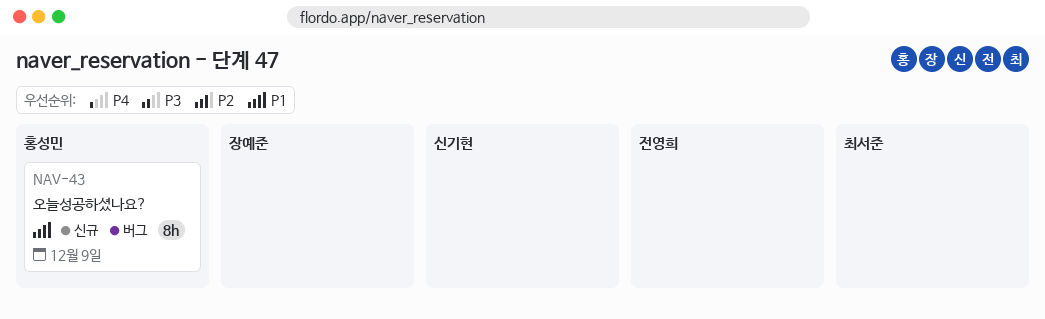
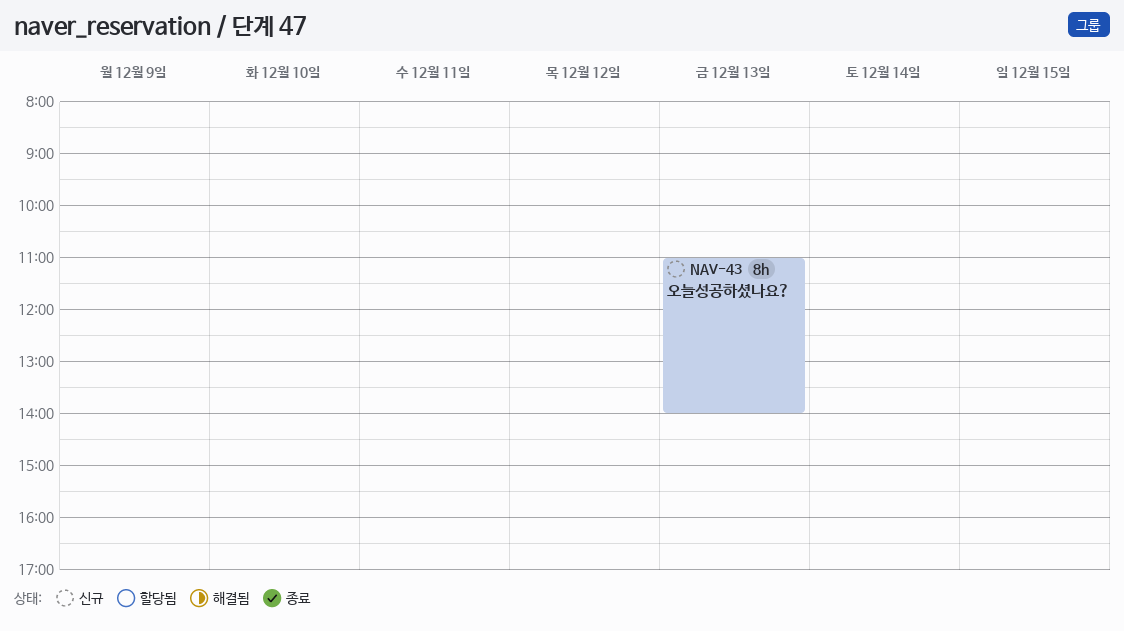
NAV-43, day: Dec 9 -> Dec 13

